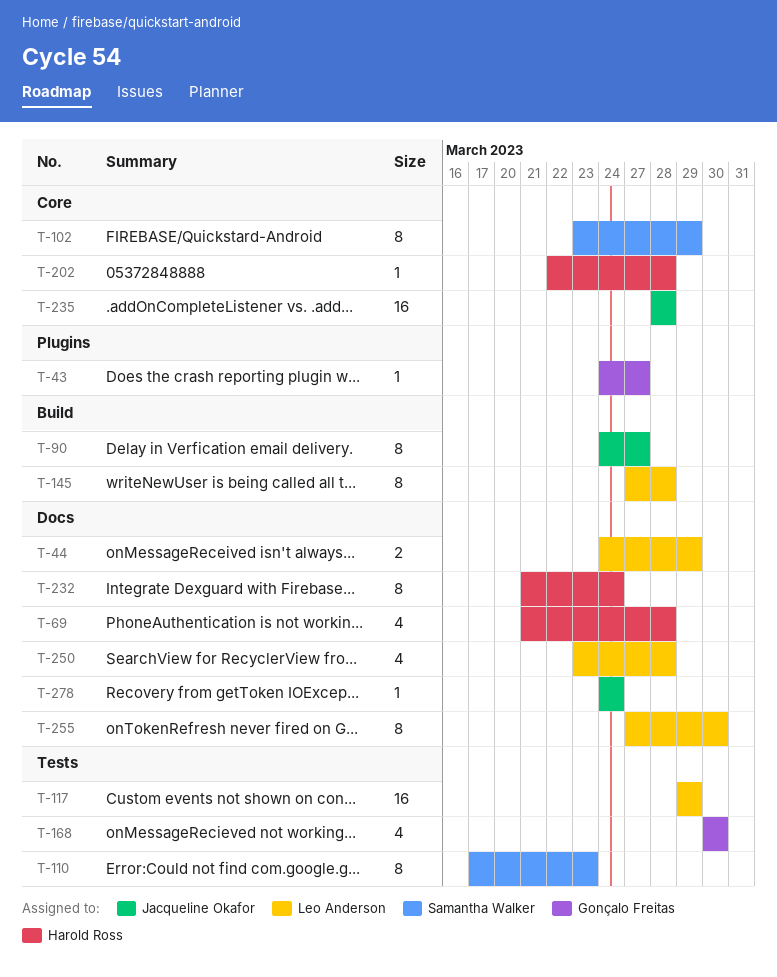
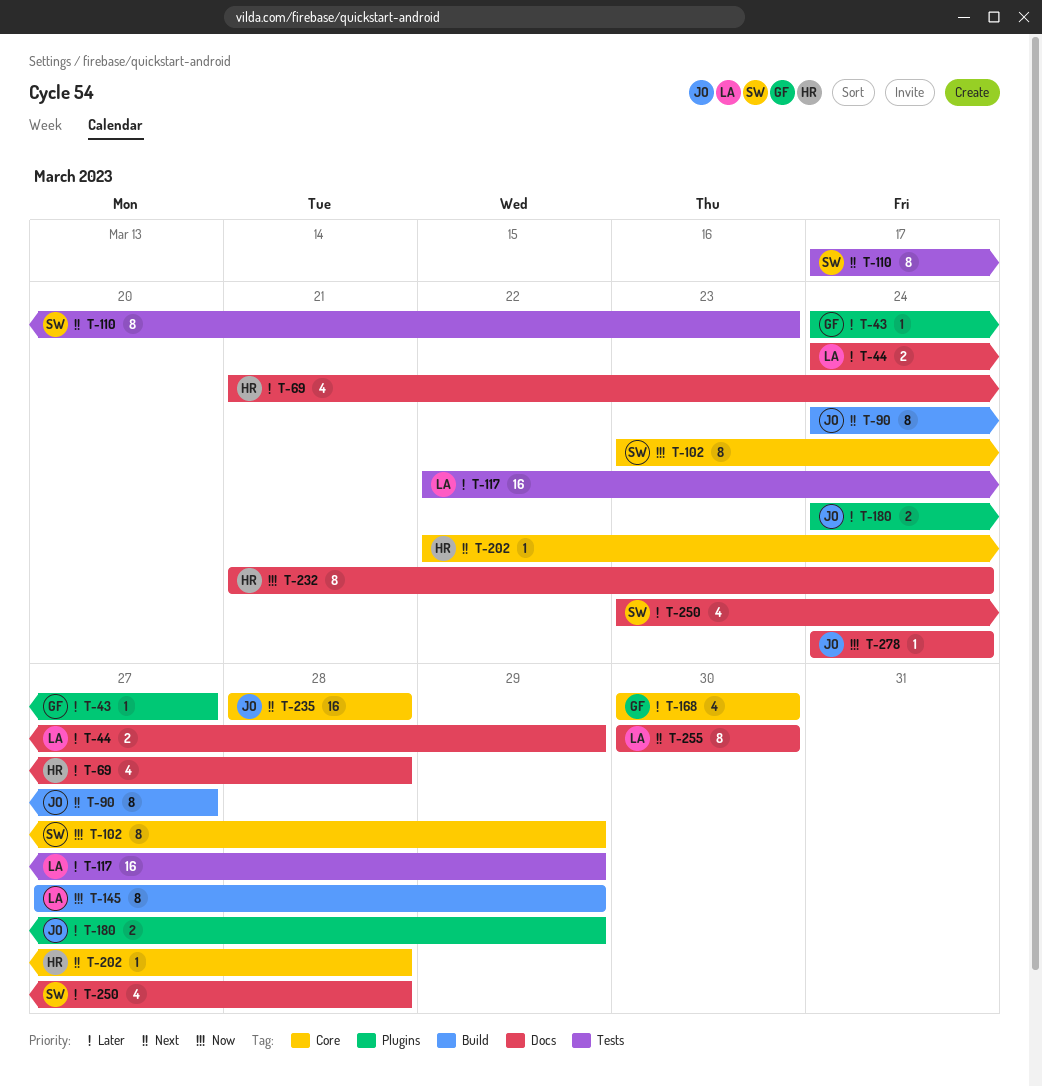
T-117, start: Mar 29 -> Mar 22
T-145, due: Mar 28 -> Mar 29
T-168, label: Tests -> Core
T-180: none -> present
T-250, owner: Leo Anderson -> Samantha Walker
T-255, start: Mar 27 -> Mar 30

